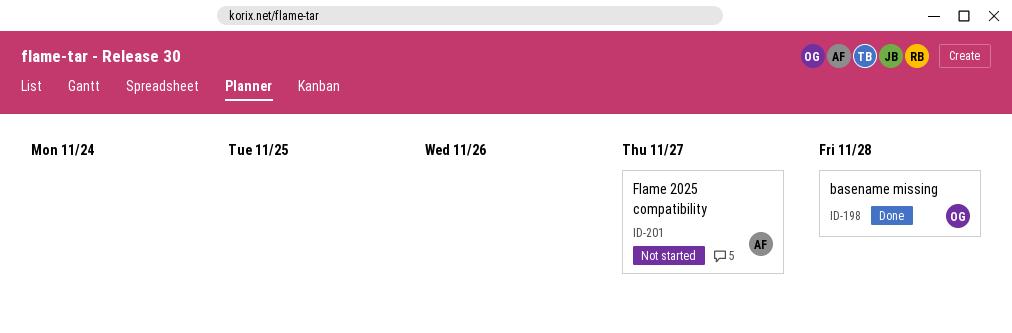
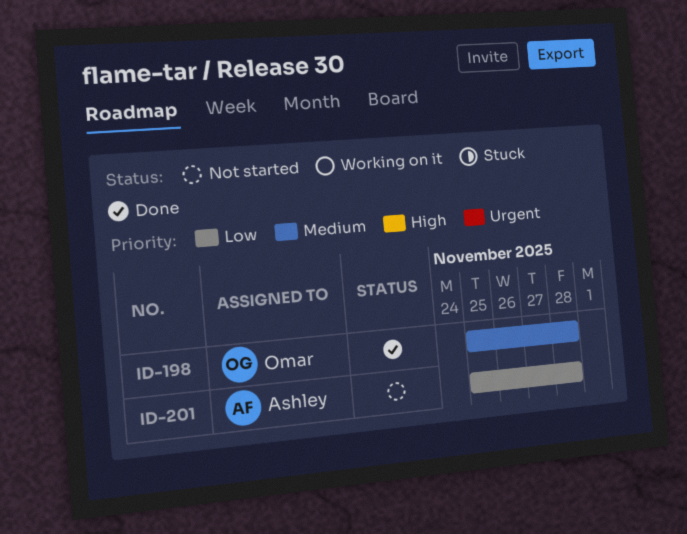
ID-201, due: Nov 27 -> Nov 28

